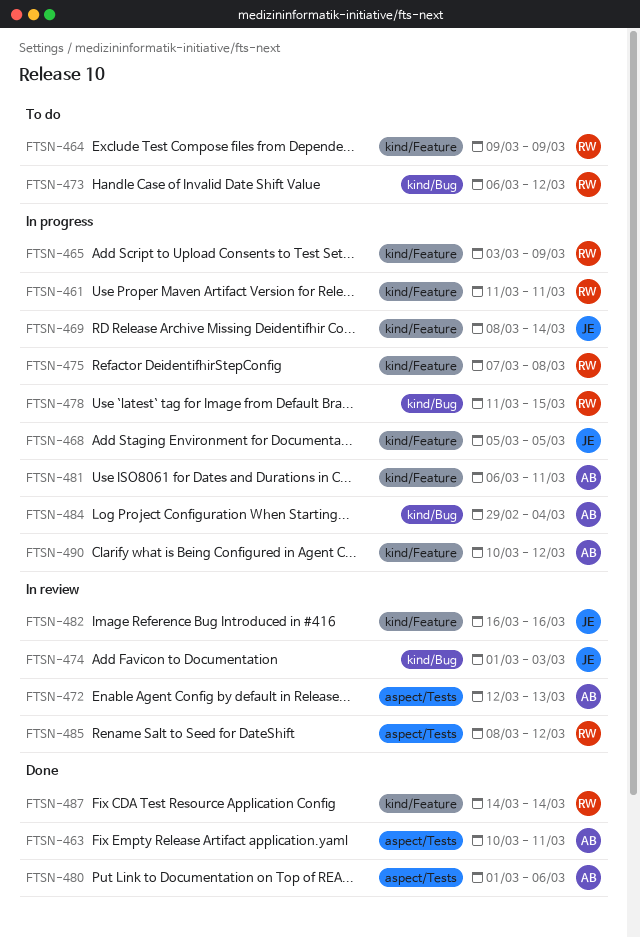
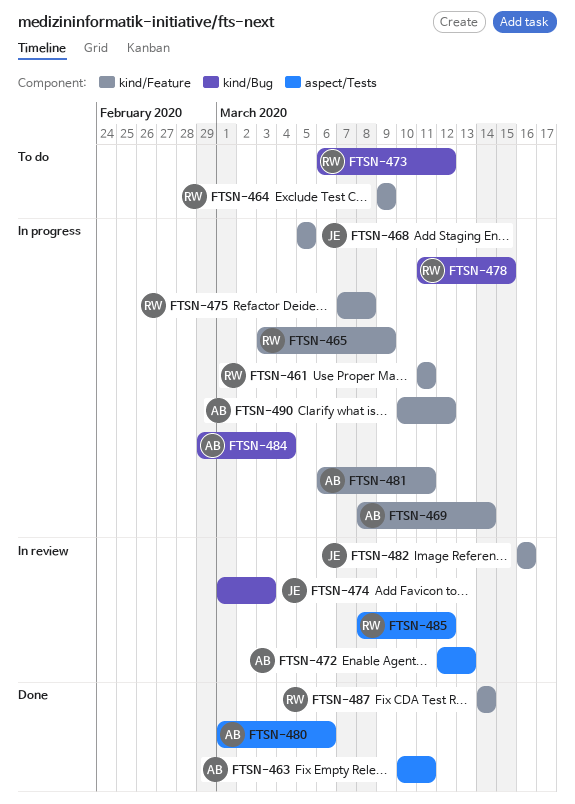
FTSN-469, owner: JE -> AB

